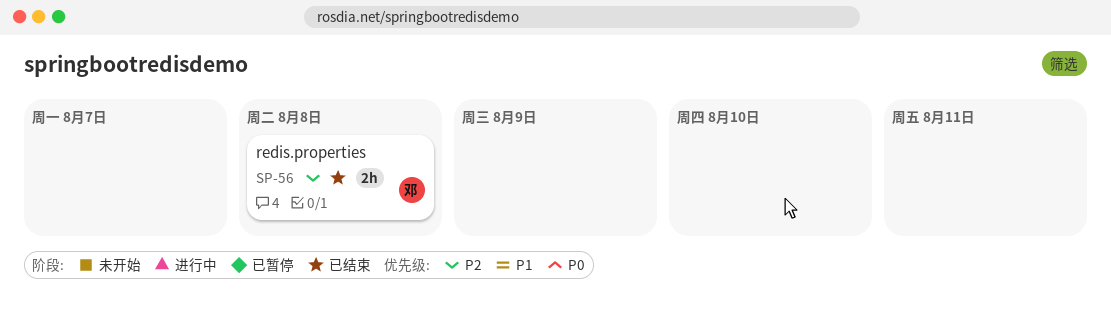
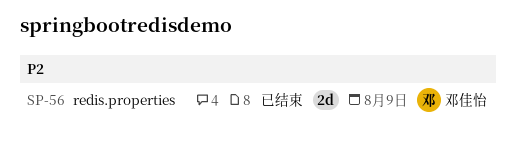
SP-56, estimate: 2h -> 2d
SP-56, due: Aug 8 -> Aug 9

